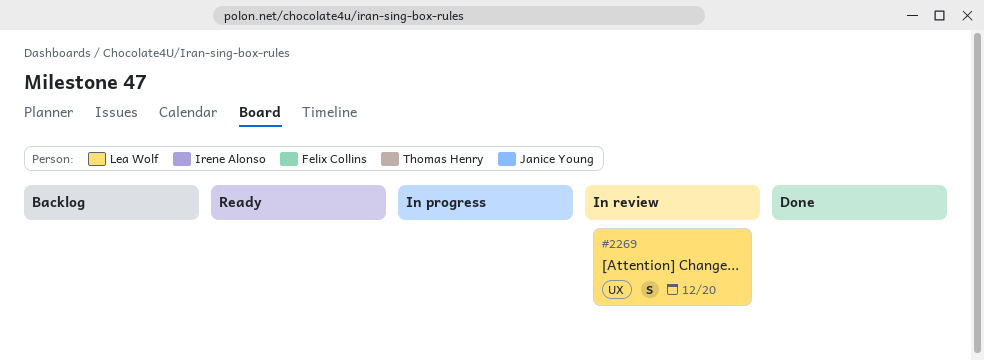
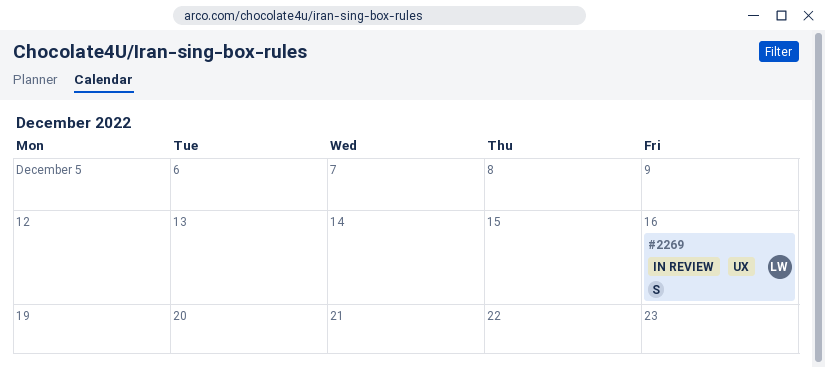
#2269, due: Dec 20 -> Dec 16

